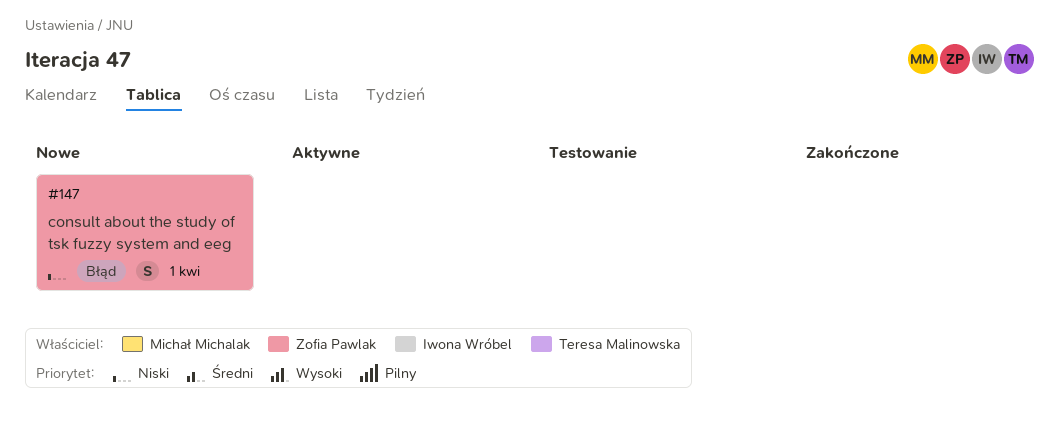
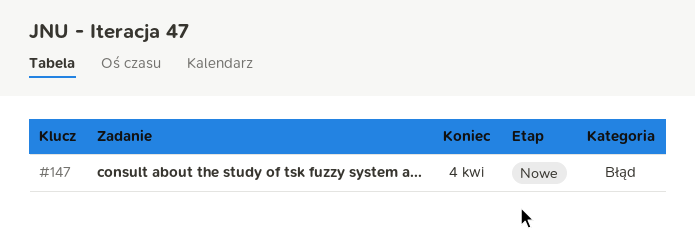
#147, due: Apr 1 -> Apr 4

